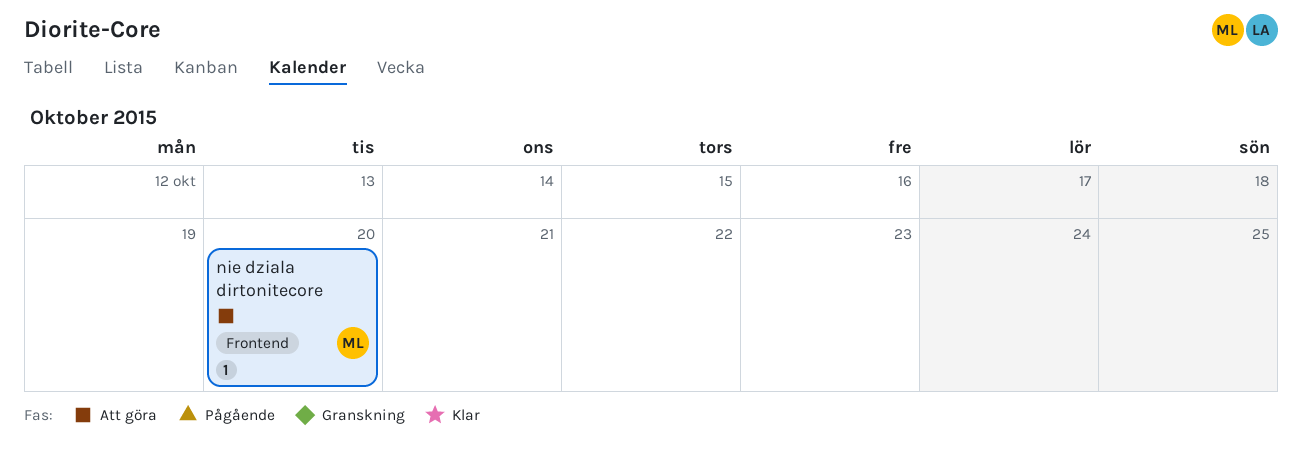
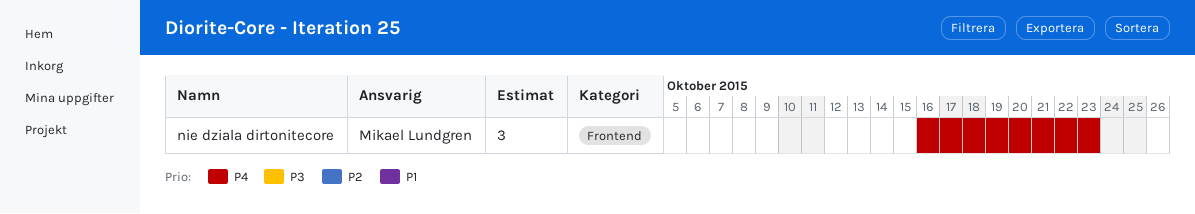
nie dziala dirtonitecore, estimate: 1 -> 3
nie dziala dirtonitecore, due: Oct 20 -> Oct 23

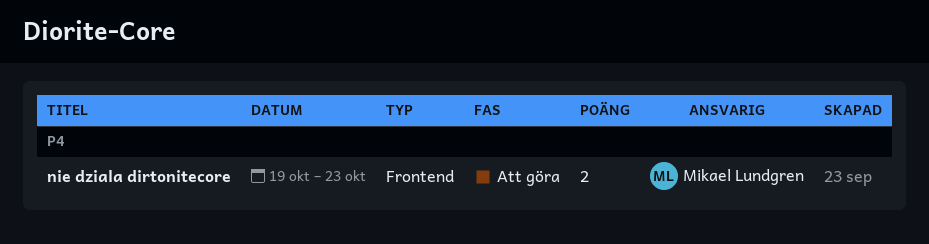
nie dziala dirtonitecore, estimate: 3 -> 2
nie dziala dirtonitecore, start: Oct 16 -> Oct 19

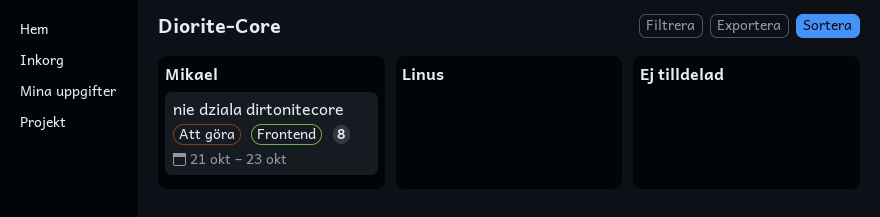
nie dziala dirtonitecore, estimate: 2 -> 8
nie dziala dirtonitecore, start: Oct 19 -> Oct 21

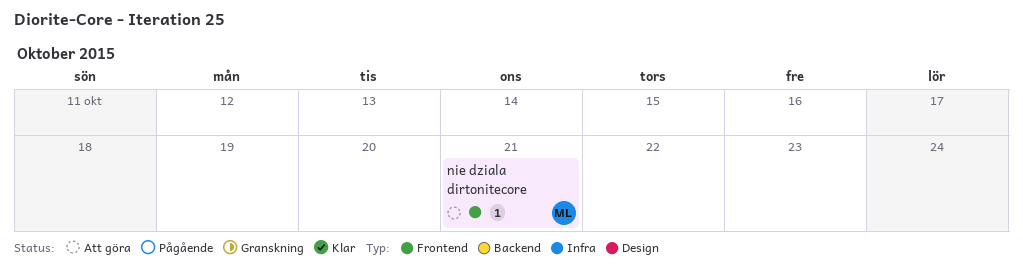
nie dziala dirtonitecore, estimate: 8 -> 1
nie dziala dirtonitecore, due: Oct 23 -> Oct 21

